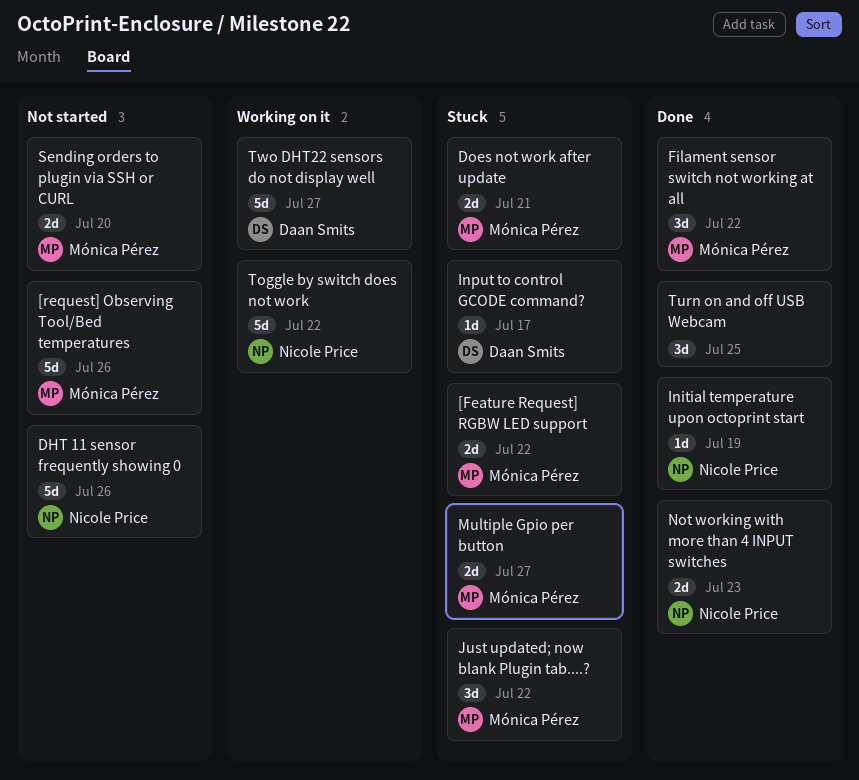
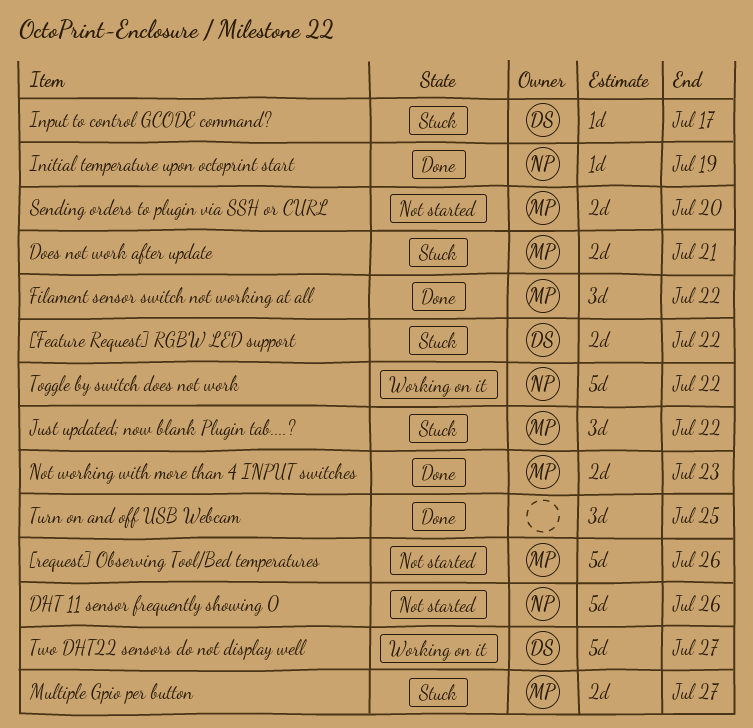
[Feature Request] RGBW LED support, owner: Mónica Pérez -> Daan Smits
Not working with more than 4 INPUT switches, owner: Nicole Price -> Mónica Pérez

